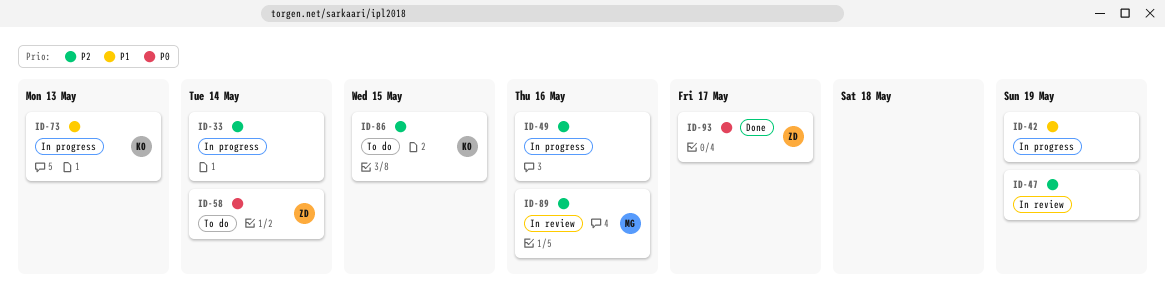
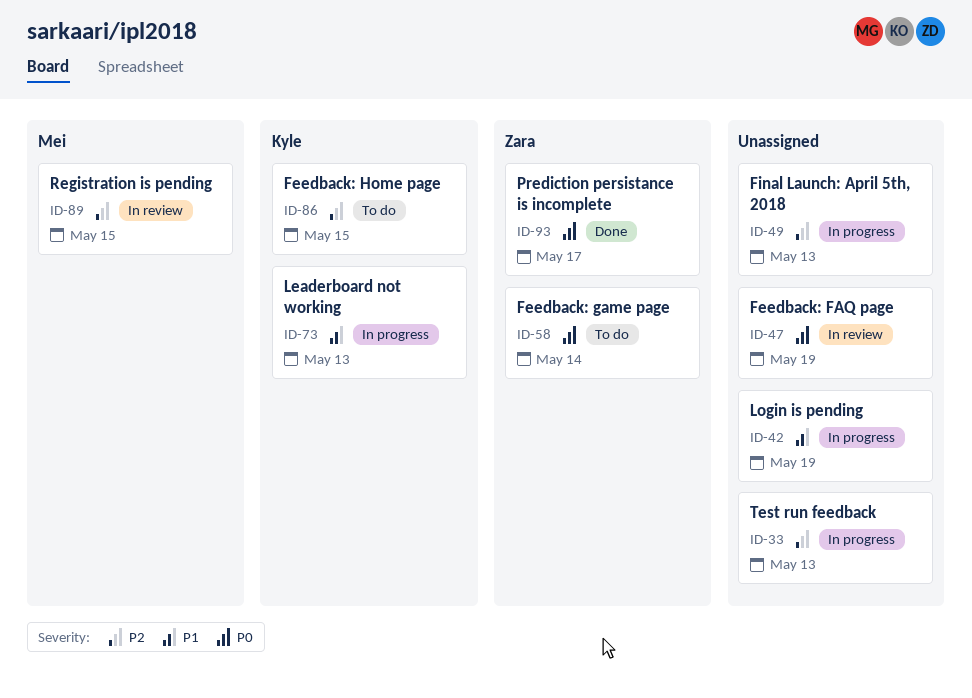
ID-33, due: May 14 -> May 13
ID-47, priority: P2 -> P0
ID-49, due: May 16 -> May 13
ID-89, due: May 16 -> May 15

